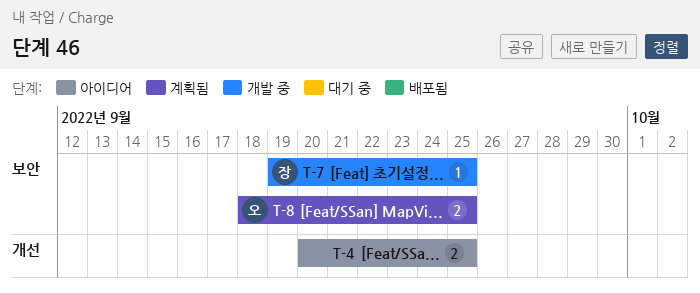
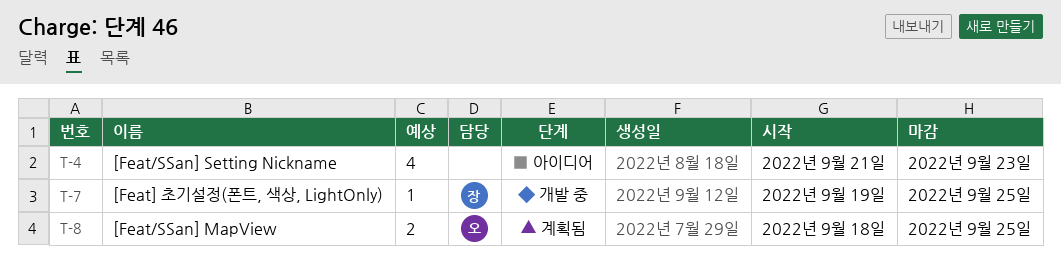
T-4, estimate: 2 -> 4
T-4, start: Sep 20 -> Sep 21
T-4, due: Sep 25 -> Sep 23

